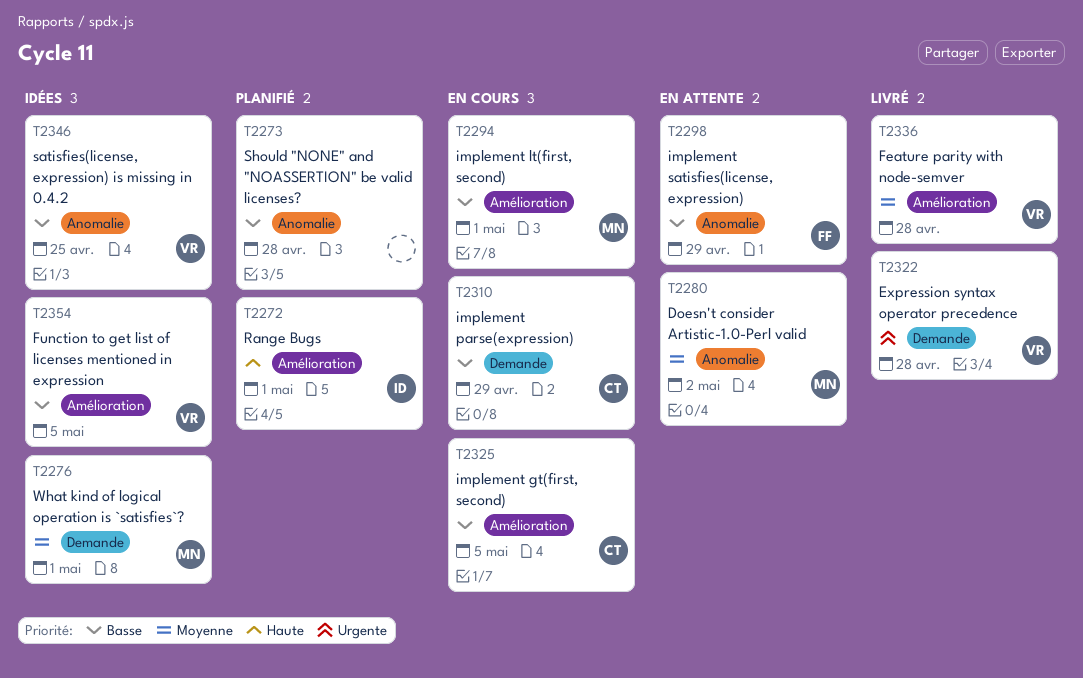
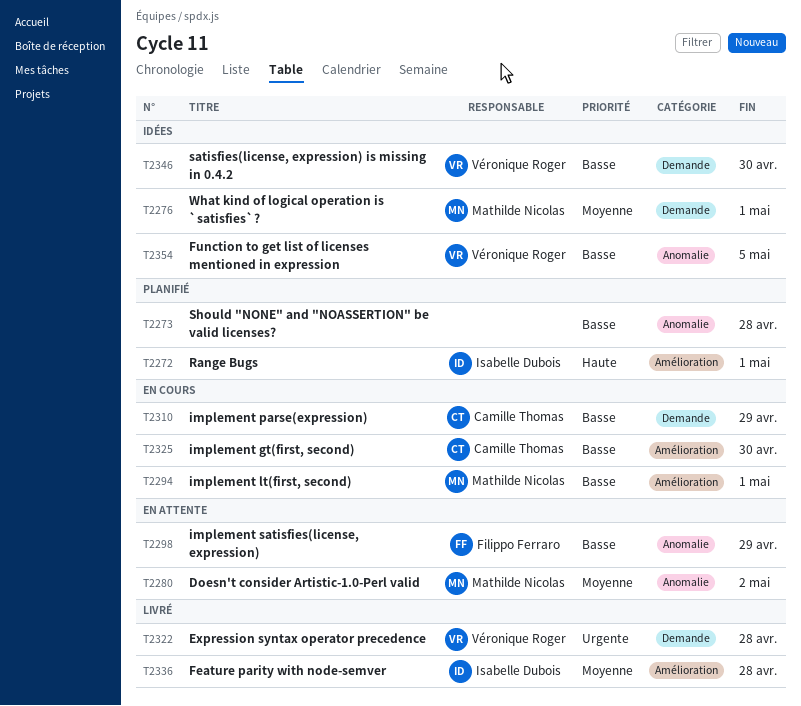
T2325, due: May 5 -> Apr 30
T2336, owner: Véronique Roger -> Isabelle Dubois
T2346, label: Anomalie -> Demande
T2346, due: Apr 25 -> Apr 30
T2354, label: Amélioration -> Anomalie

